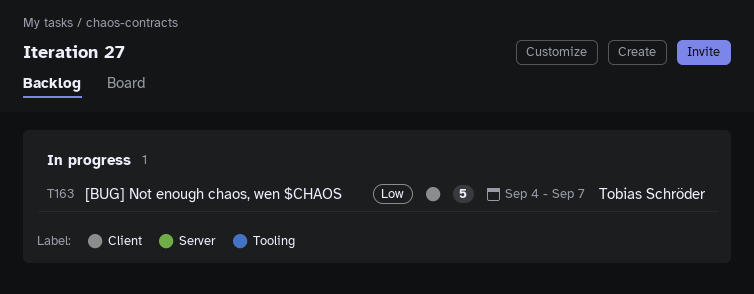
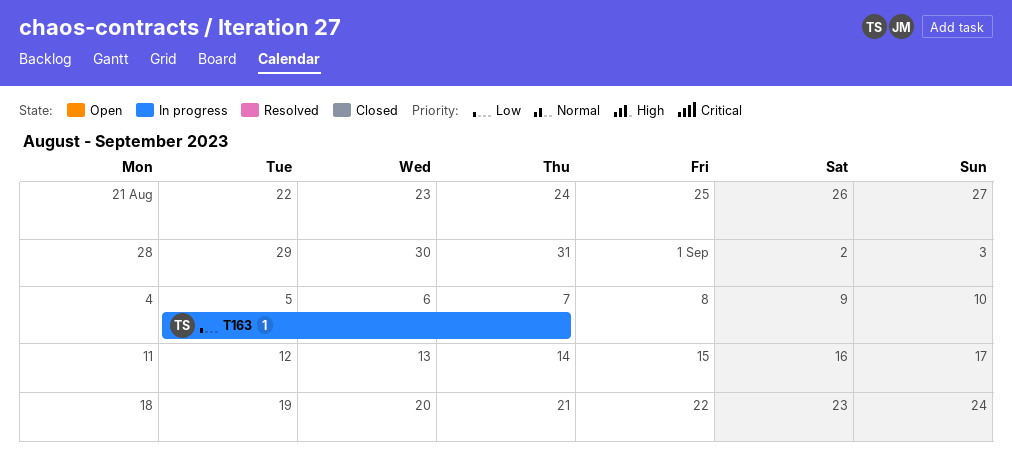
T163, estimate: 5 -> 1
T163, start: Sep 4 -> Sep 5

